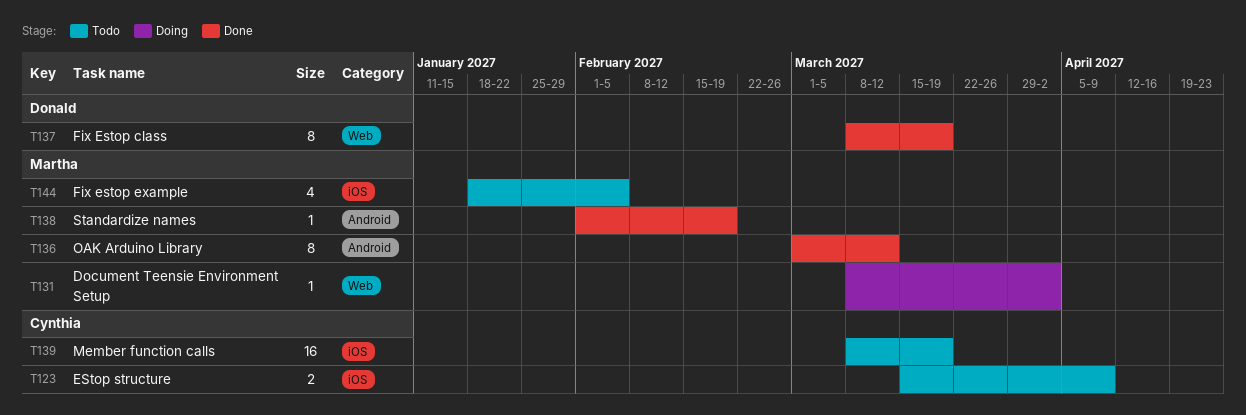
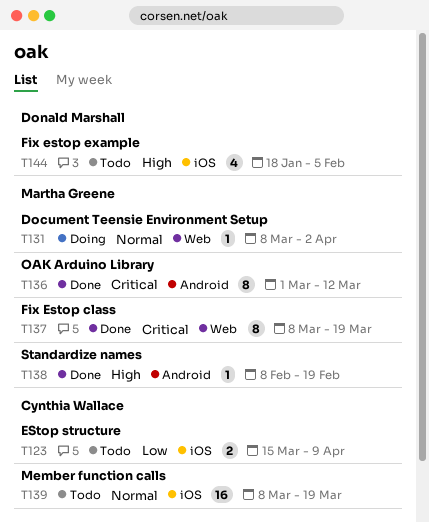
T137, owner: Donald Marshall -> Martha Greene
T138, start: Feb 1 -> Feb 8
T144, owner: Martha Greene -> Donald Marshall

